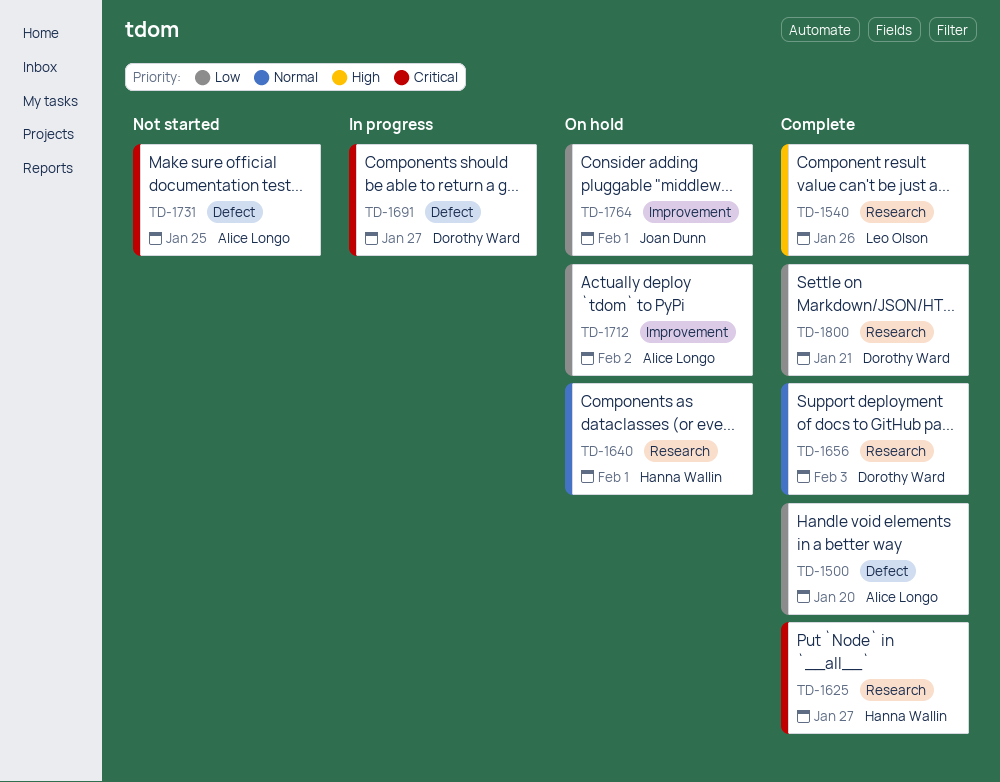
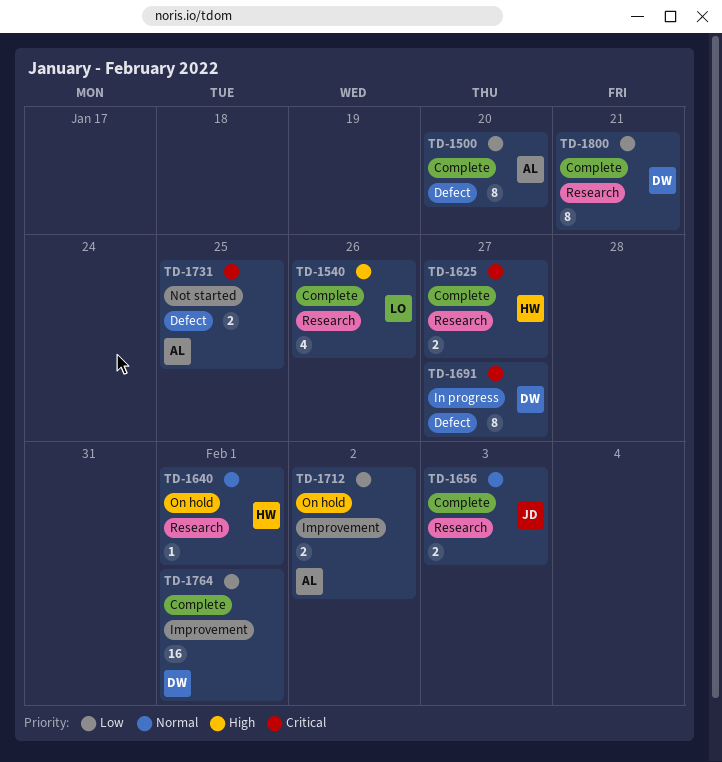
TD-1656, owner: Dorothy Ward -> Joan Dunn
TD-1764, status: On hold -> Complete
TD-1764, owner: Joan Dunn -> Dorothy Ward

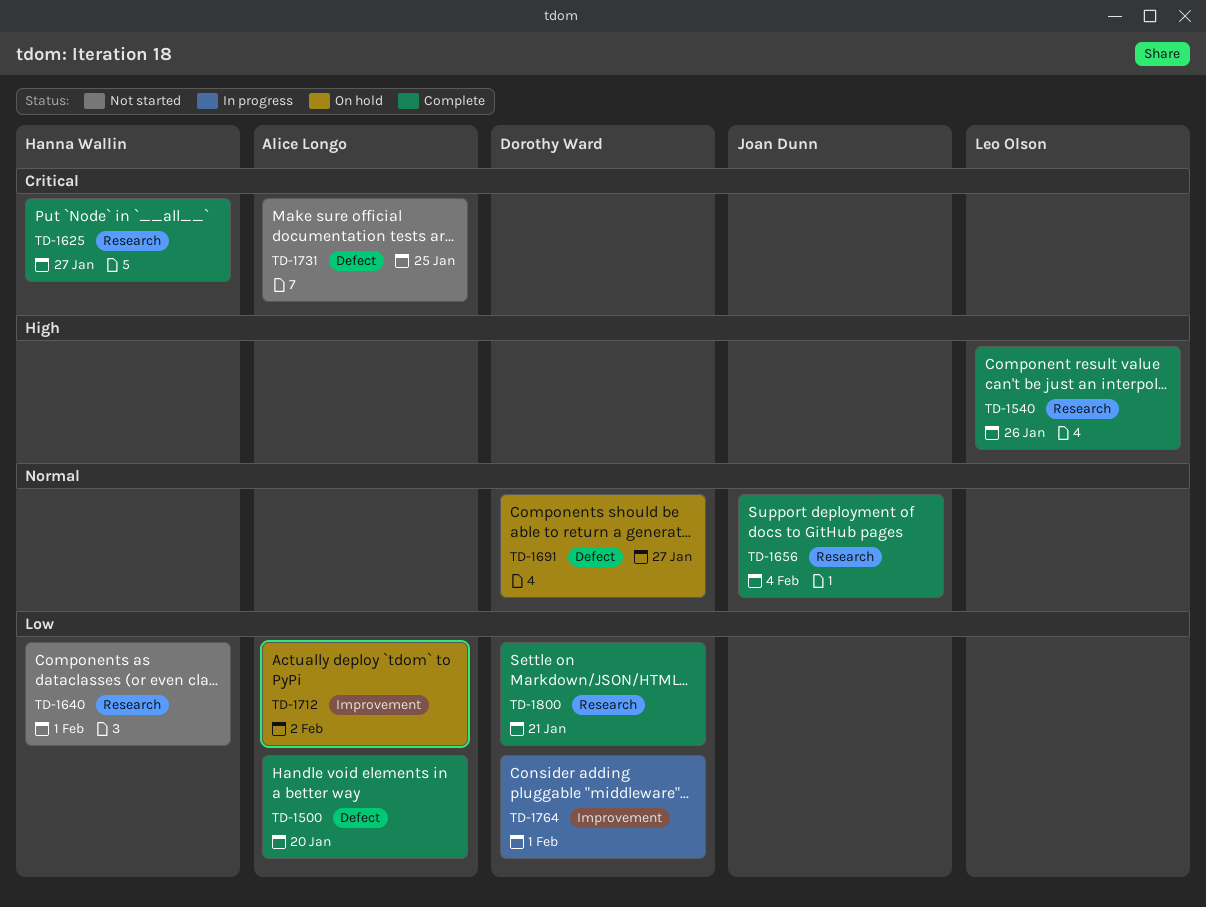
TD-1640, status: On hold -> Not started
TD-1640, priority: Normal -> Low
TD-1656, due: Feb 3 -> Feb 4
TD-1691, status: In progress -> On hold
TD-1691, priority: Critical -> Normal
TD-1764, status: Complete -> In progress

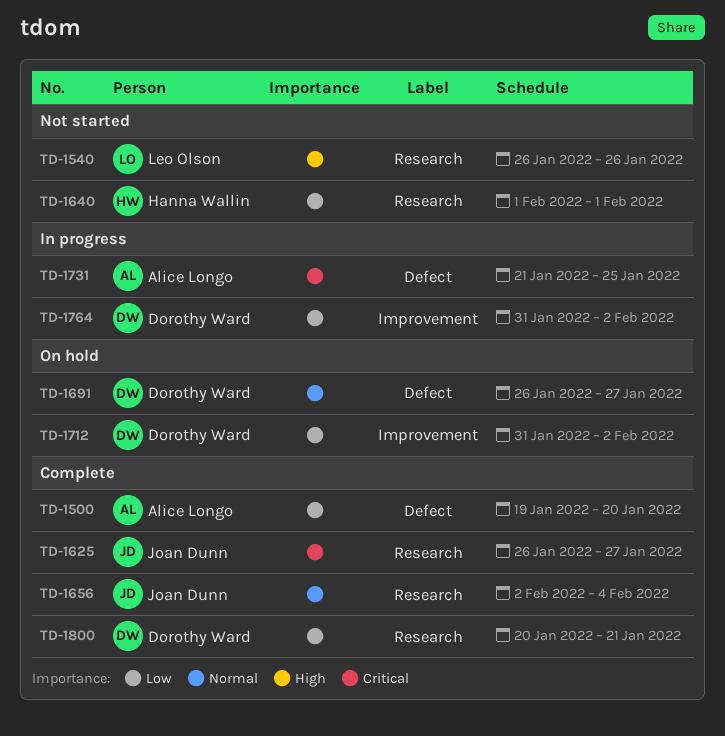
TD-1540, status: Complete -> Not started
TD-1625, owner: Hanna Wallin -> Joan Dunn
TD-1712, owner: Alice Longo -> Dorothy Ward
TD-1731, status: Not started -> In progress
TD-1764, due: Feb 1 -> Feb 2

